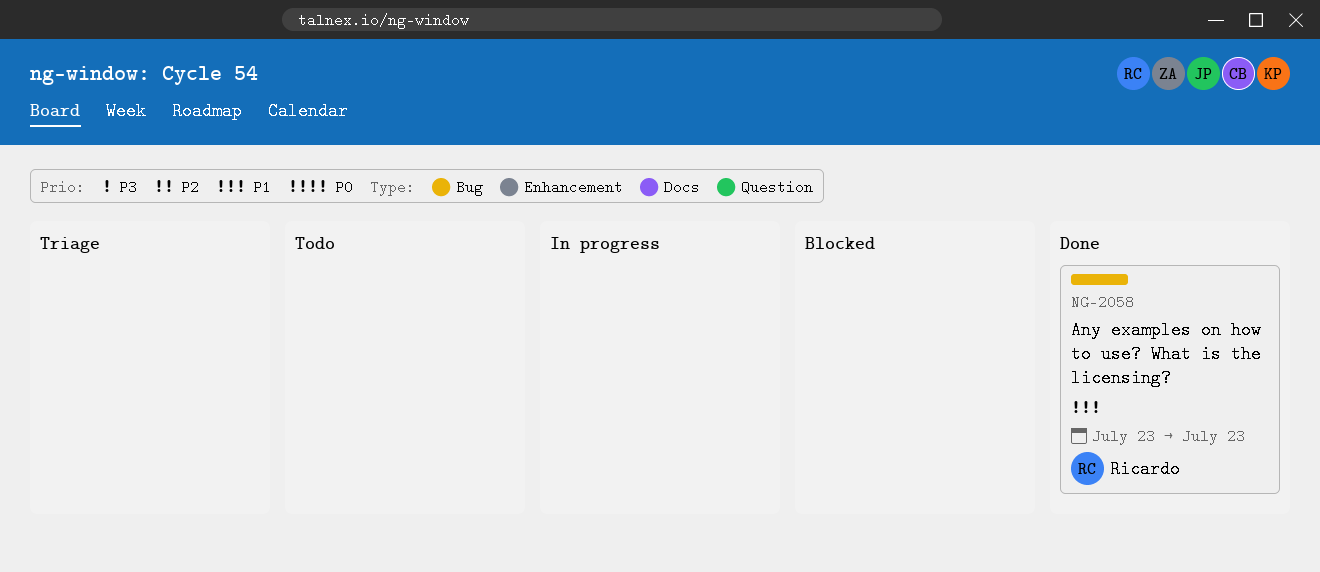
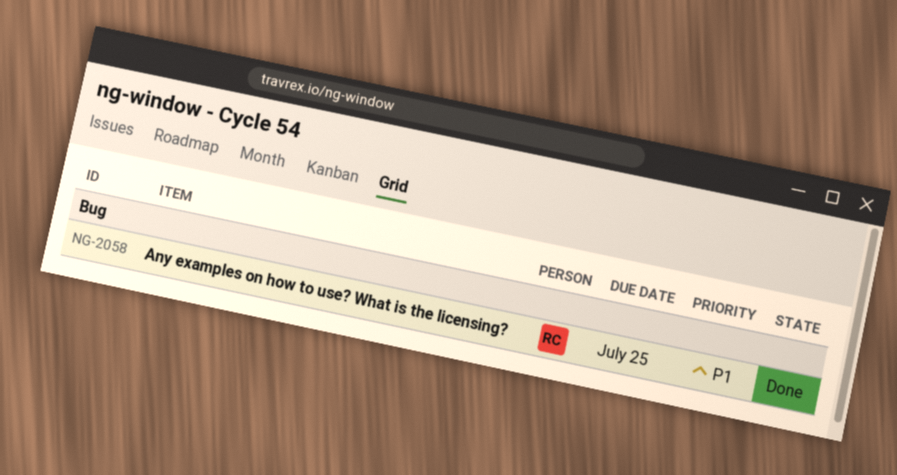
NG-2058, due: Jul 23 -> Jul 25

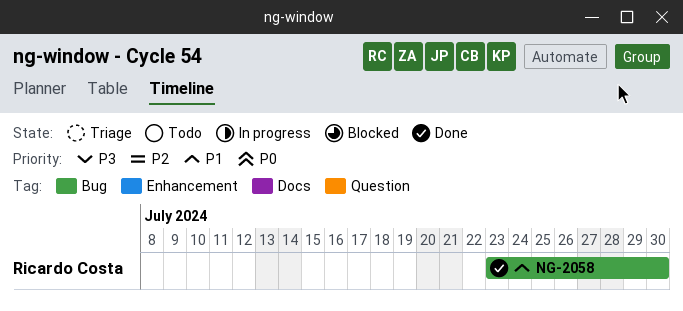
NG-2058, due: Jul 25 -> Jul 30

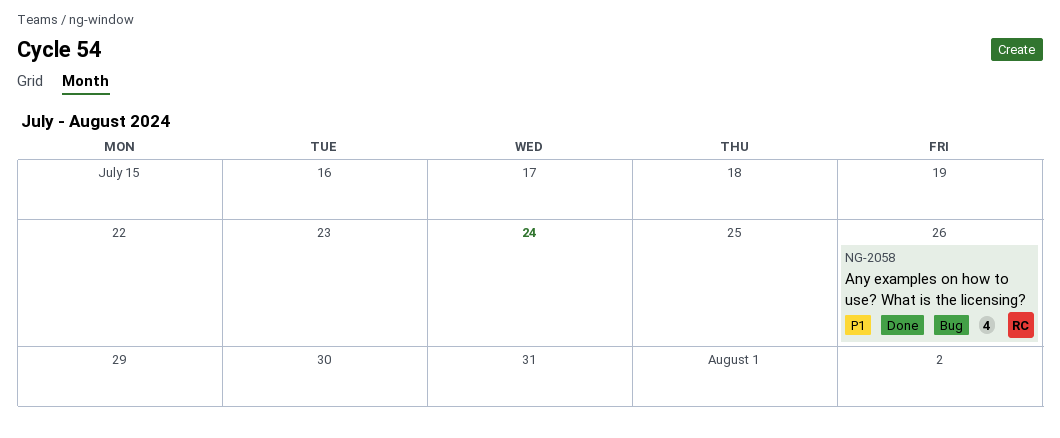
NG-2058, due: Jul 30 -> Jul 26

